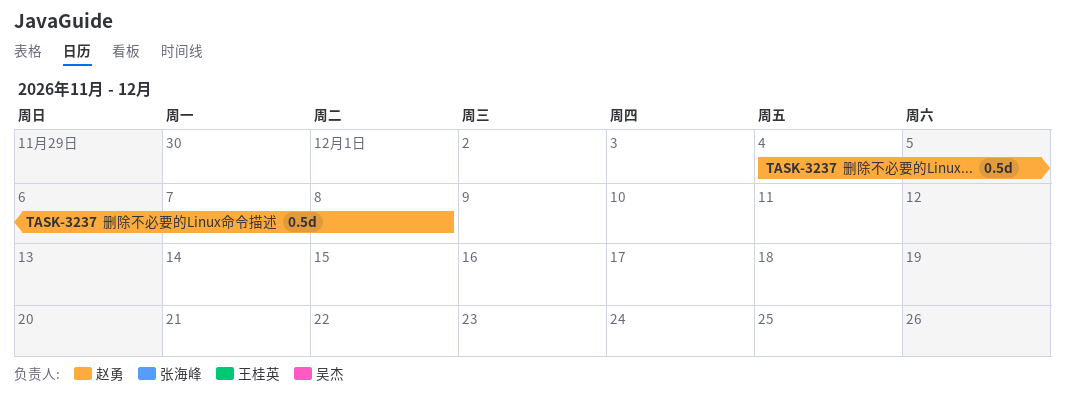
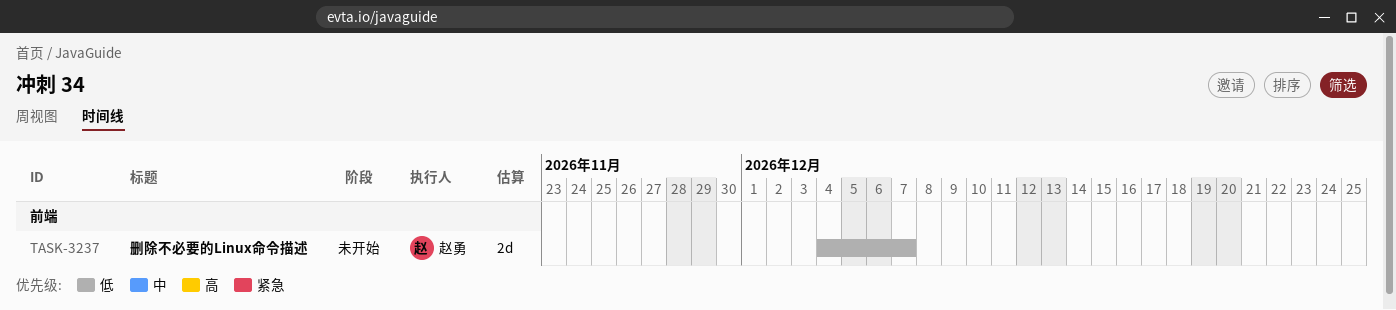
TASK-3237, estimate: 0.5d -> 2d
TASK-3237, due: Dec 8 -> Dec 7

